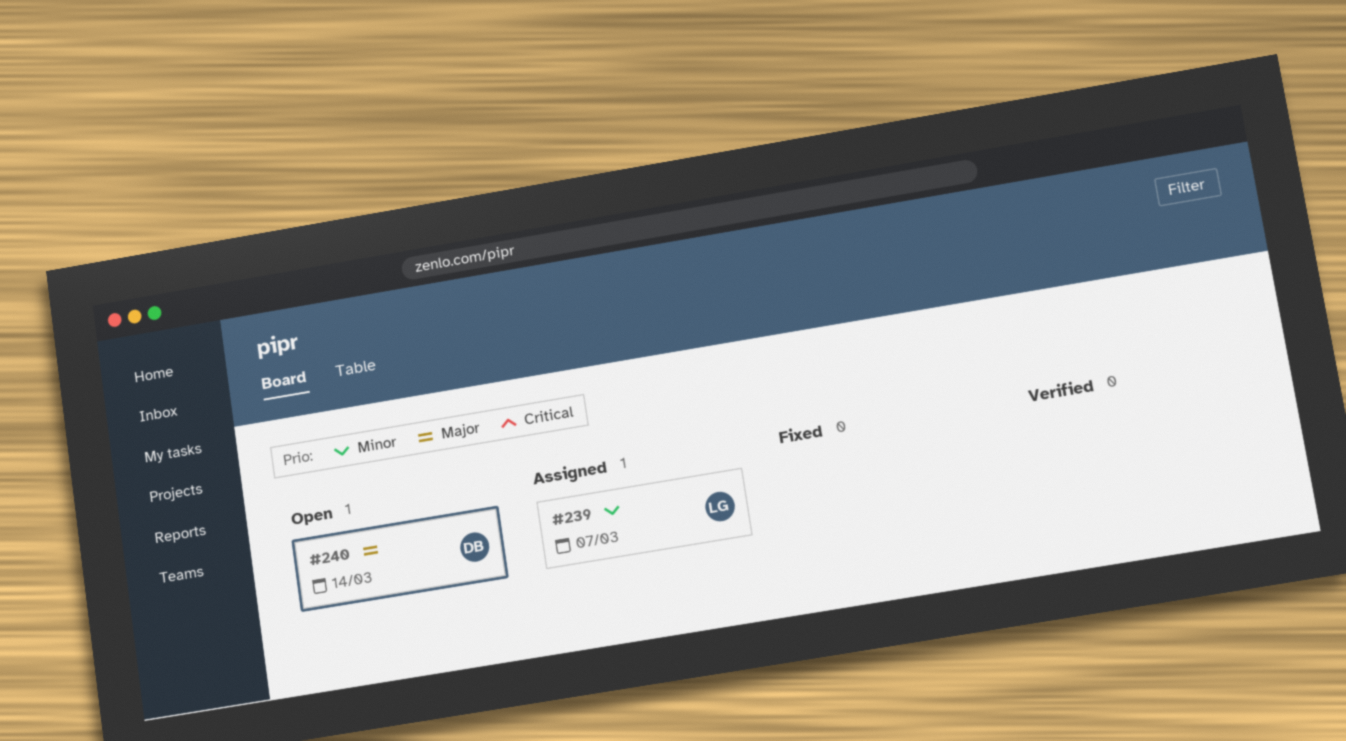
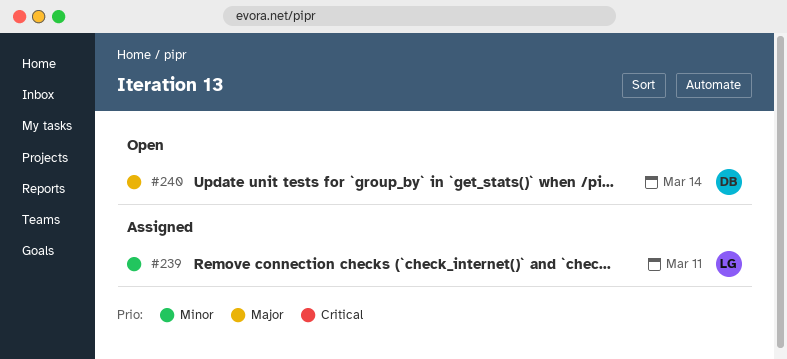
#239, due: Mar 7 -> Mar 11

